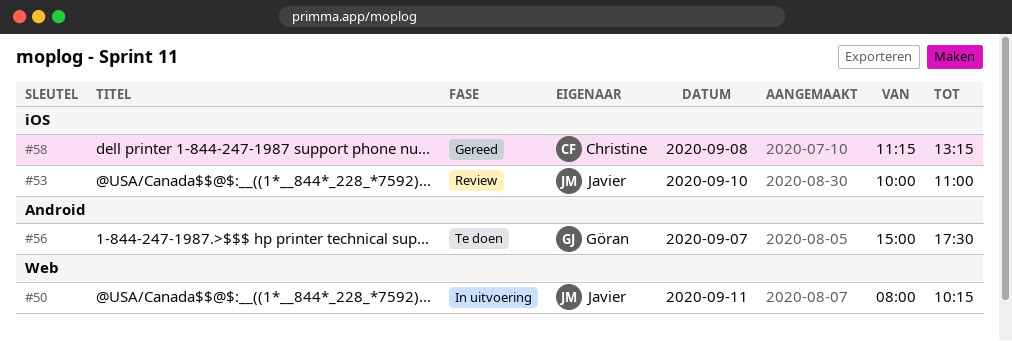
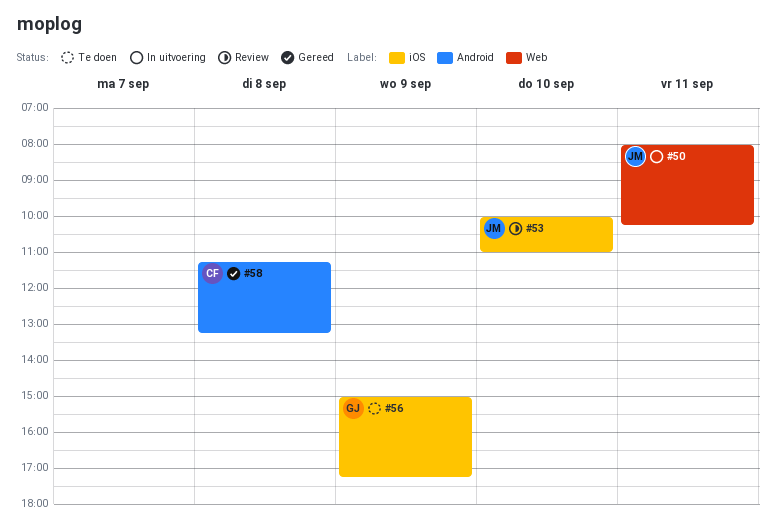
#56, label: Android -> iOS
#56, day: Sep 7 -> Sep 9
#56, ends: 17:30 -> 17:15
#58, label: iOS -> Android

